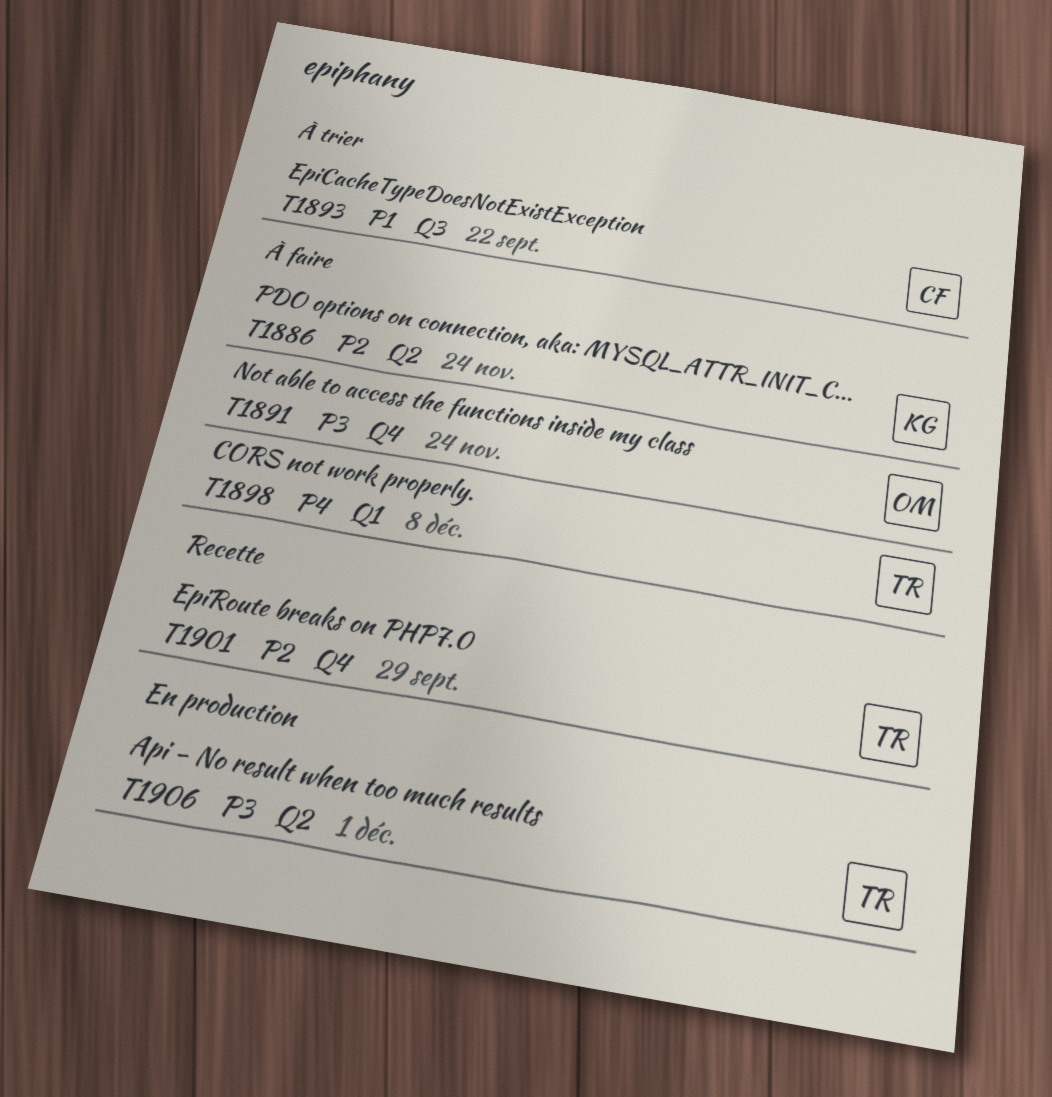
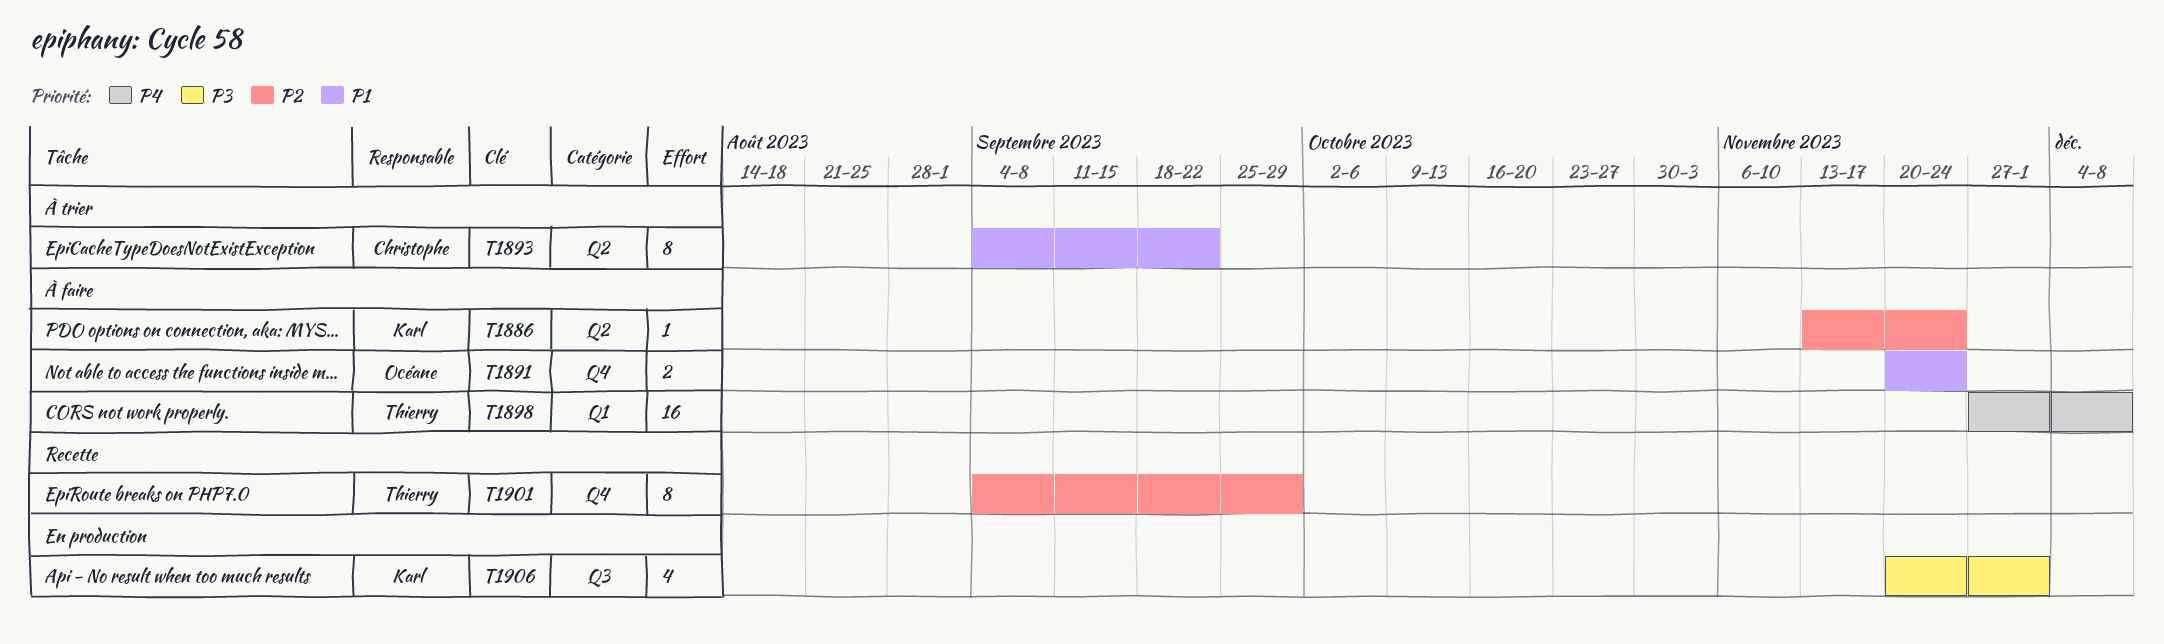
T1891, priority: P3 -> P1
T1893, label: Q3 -> Q2
T1906, owner: Thierry -> Karl
T1906, label: Q2 -> Q3

